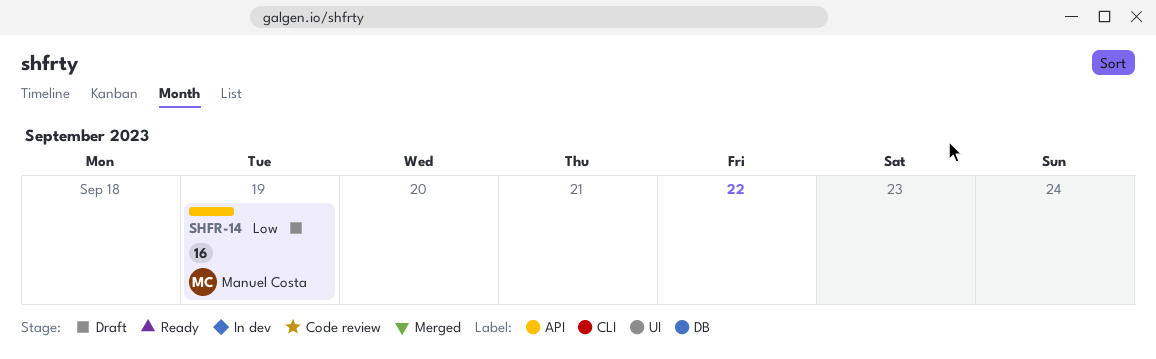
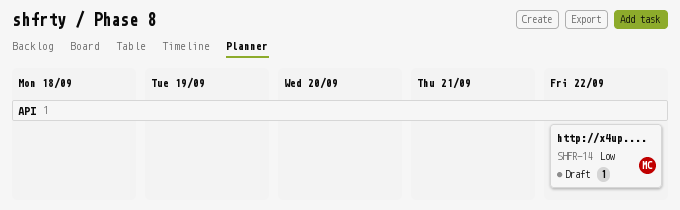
SHFR-14, estimate: 16 -> 1
SHFR-14, due: Sep 19 -> Sep 22

